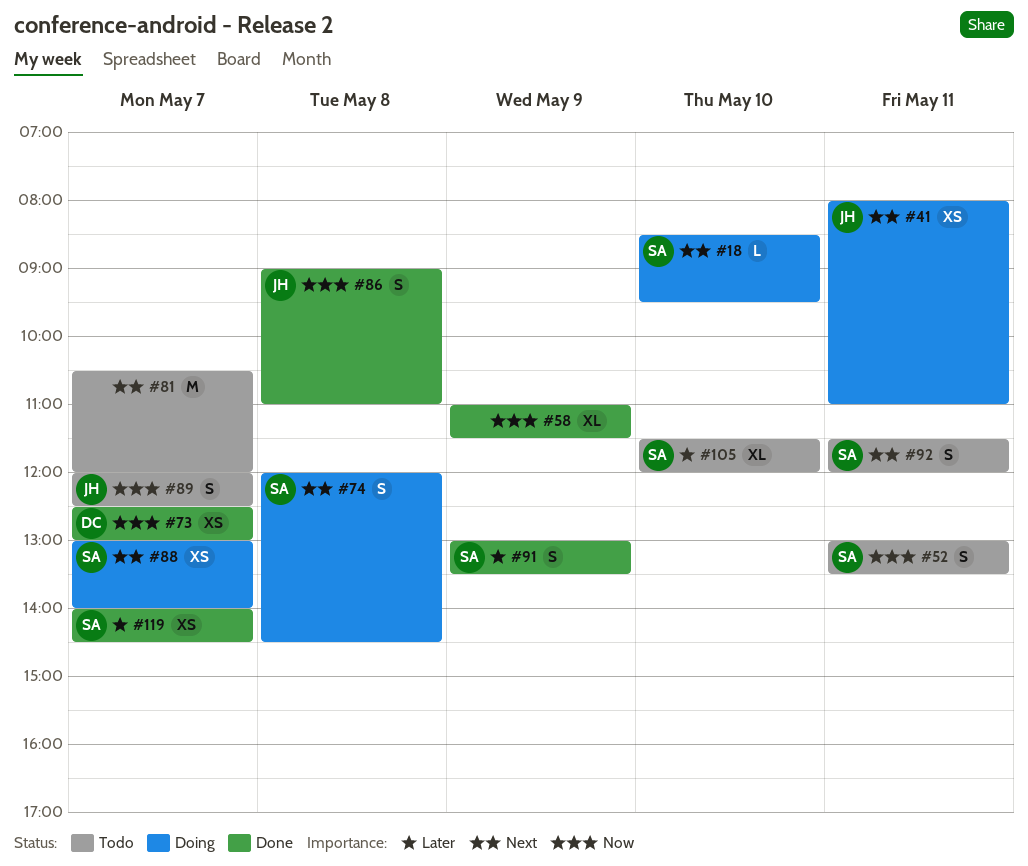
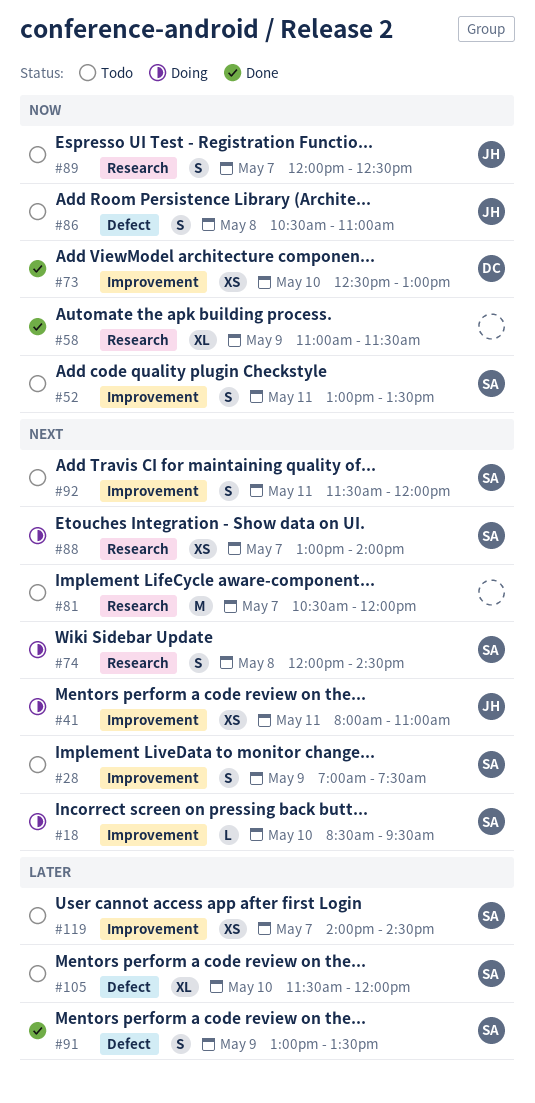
#28: none -> present
#73, day: May 7 -> May 10
#86, status: Done -> Todo
#86, begins: 09:00 -> 10:30
#119, status: Done -> Todo

